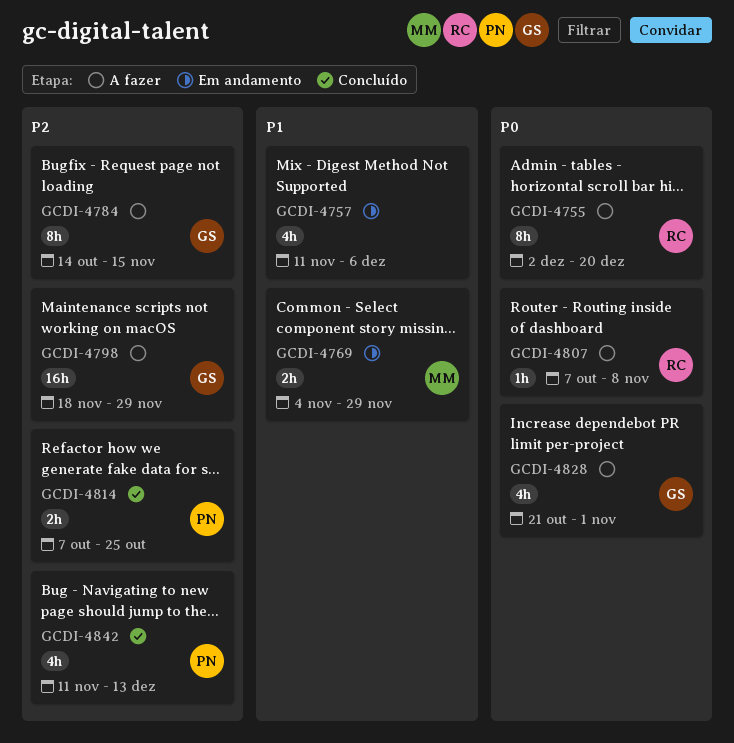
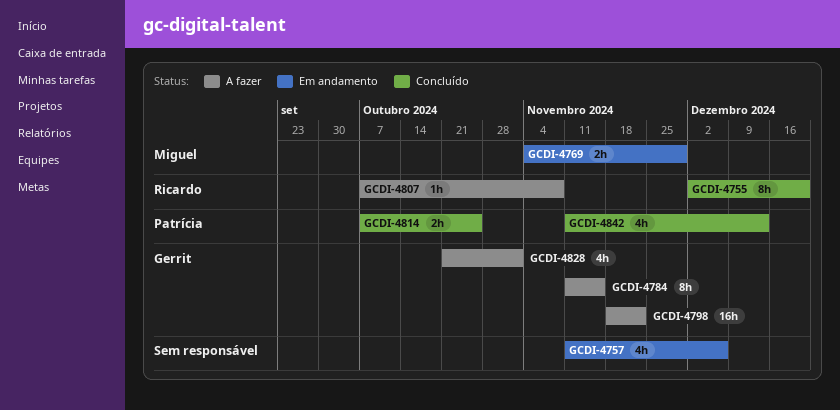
GCDI-4755, status: A fazer -> Concluído
GCDI-4784, start: Oct 14 -> Nov 11
GCDI-4798, due: Nov 29 -> Nov 22

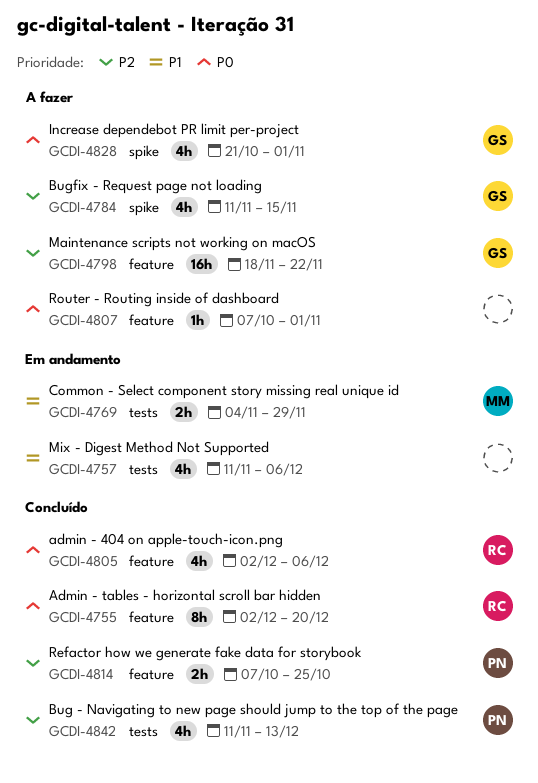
GCDI-4784, estimate: 8h -> 4h
GCDI-4805: none -> present
GCDI-4807, owner: Ricardo -> none
GCDI-4807, due: Nov 8 -> Nov 1

